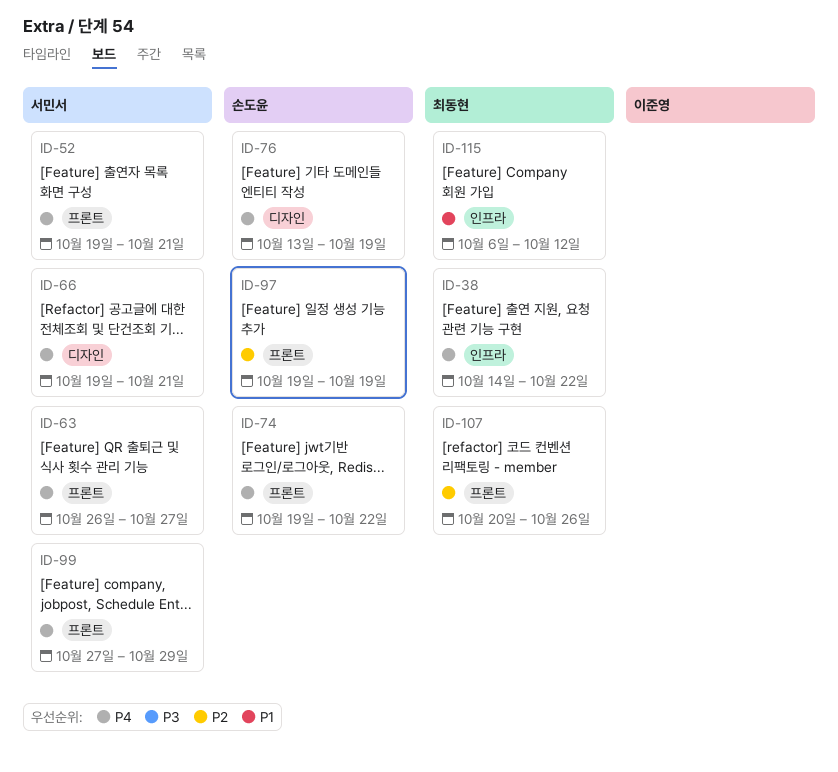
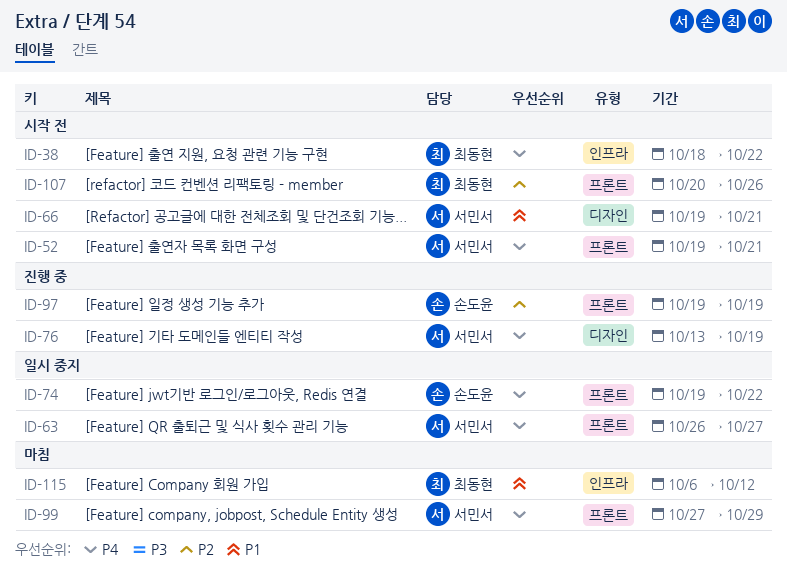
ID-38, start: Oct 14 -> Oct 18
ID-66, priority: P4 -> P1
ID-76, owner: 손도윤 -> 서민서

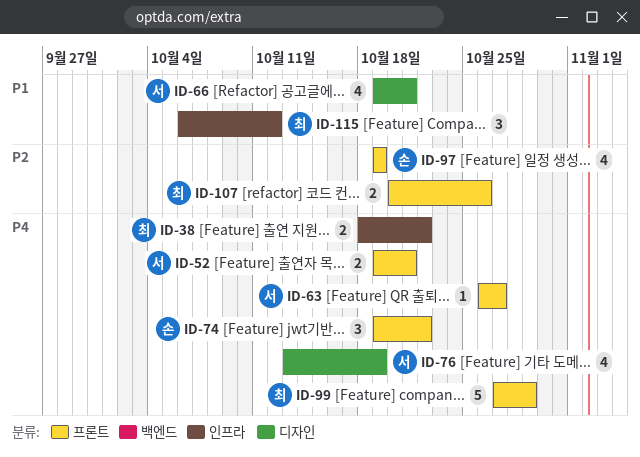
ID-99, owner: 서민서 -> 최동현

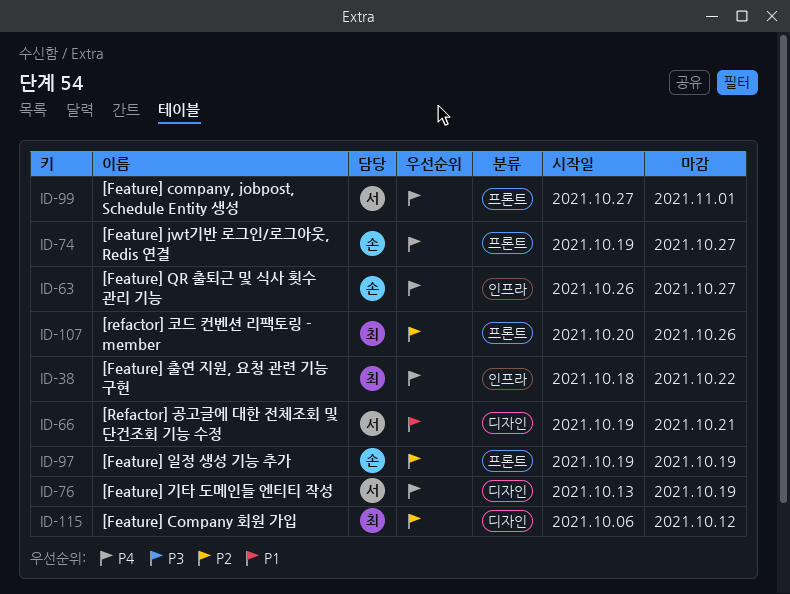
ID-52: present -> none
ID-63, owner: 서 -> 손
ID-63, label: 프론트 -> 인프라
ID-74, due: Oct 22 -> Oct 27
ID-99, owner: 최 -> 서
ID-99, due: Oct 29 -> Nov 1
ID-115, priority: P1 -> P2
ID-115, label: 인프라 -> 디자인

